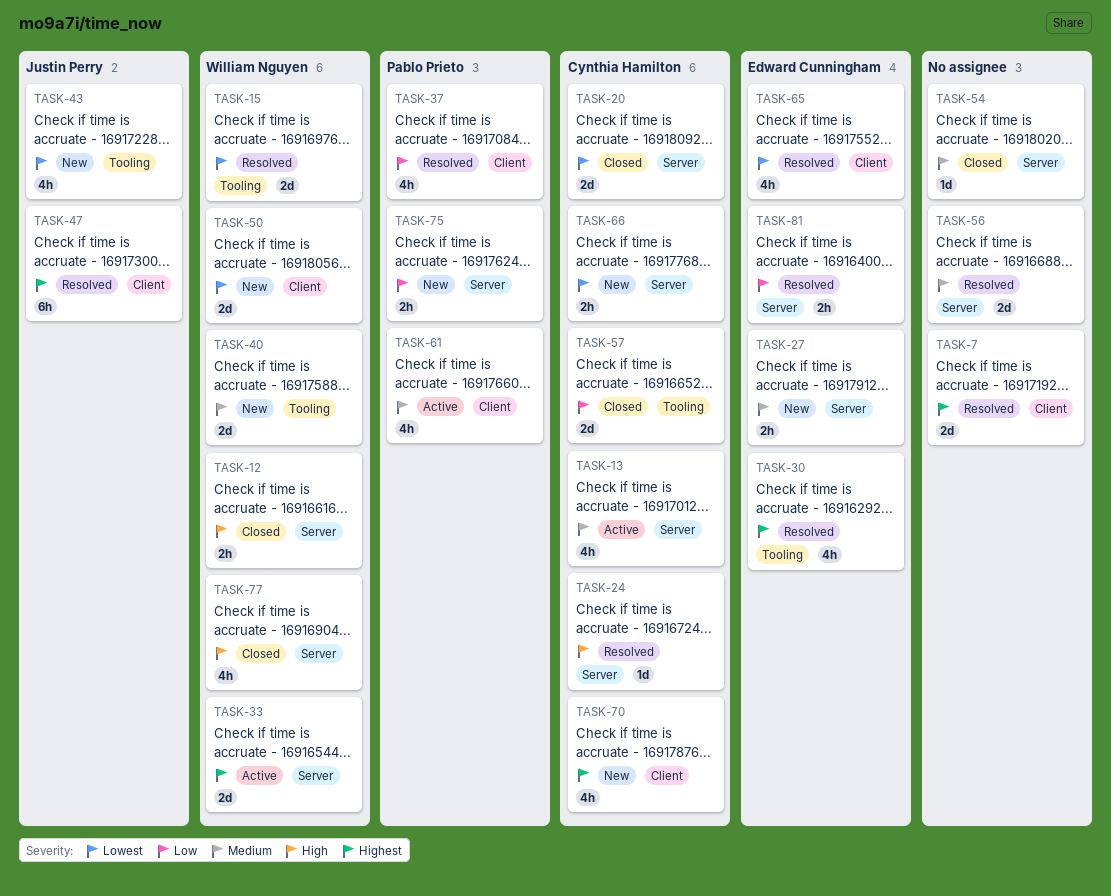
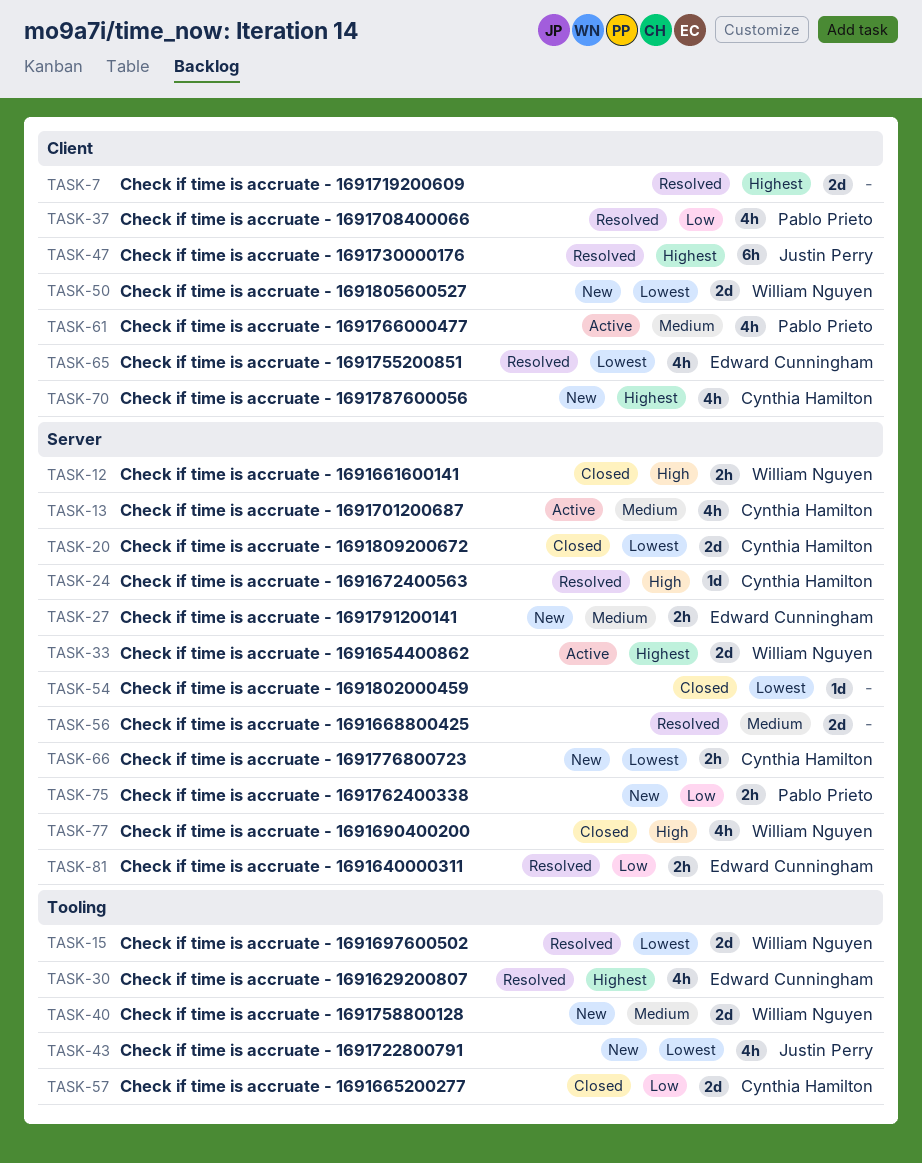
TASK-54, priority: Medium -> Lowest

